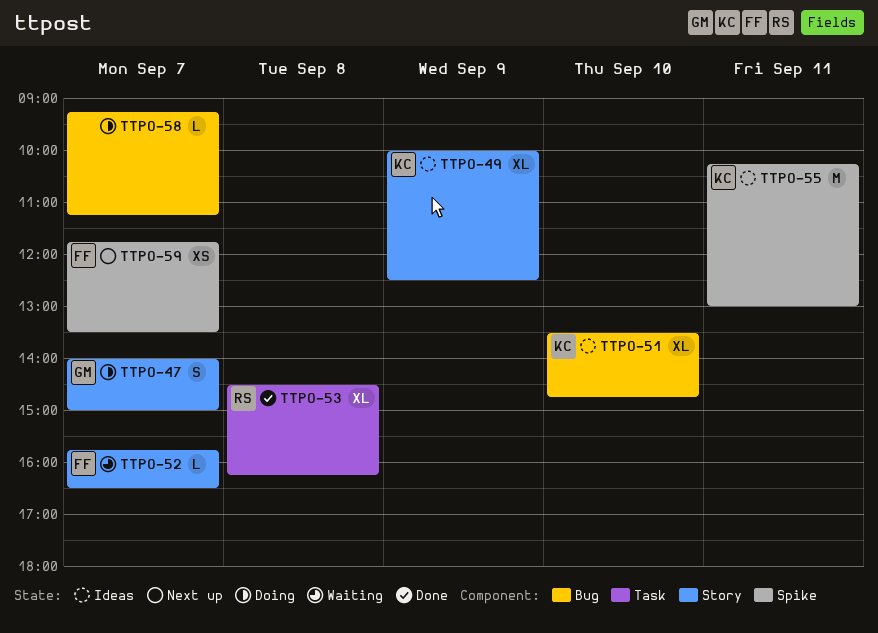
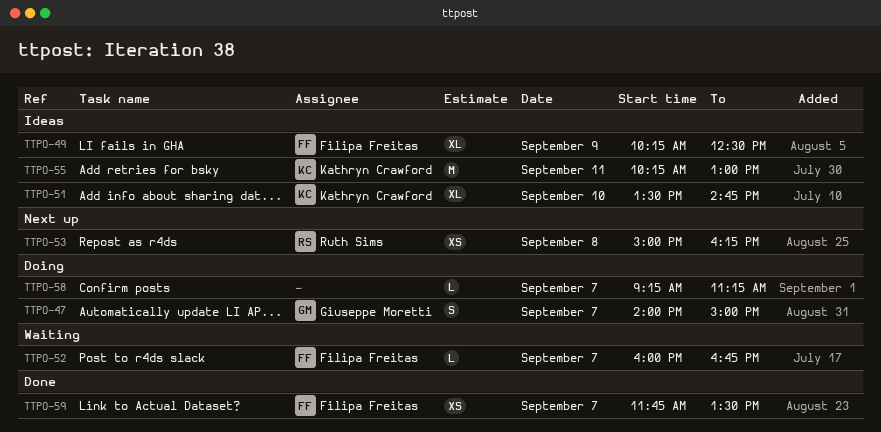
TTPO-49, owner: Kathryn Crawford -> Filipa Freitas
TTPO-49, begins: 10:00 -> 10:15
TTPO-52, begins: 15:45 -> 16:00
TTPO-52, ends: 16:30 -> 16:45
TTPO-53, status: Done -> Next up
TTPO-53, estimate: XL -> XS
TTPO-53, begins: 14:30 -> 15:00
TTPO-59, status: Next up -> Done

